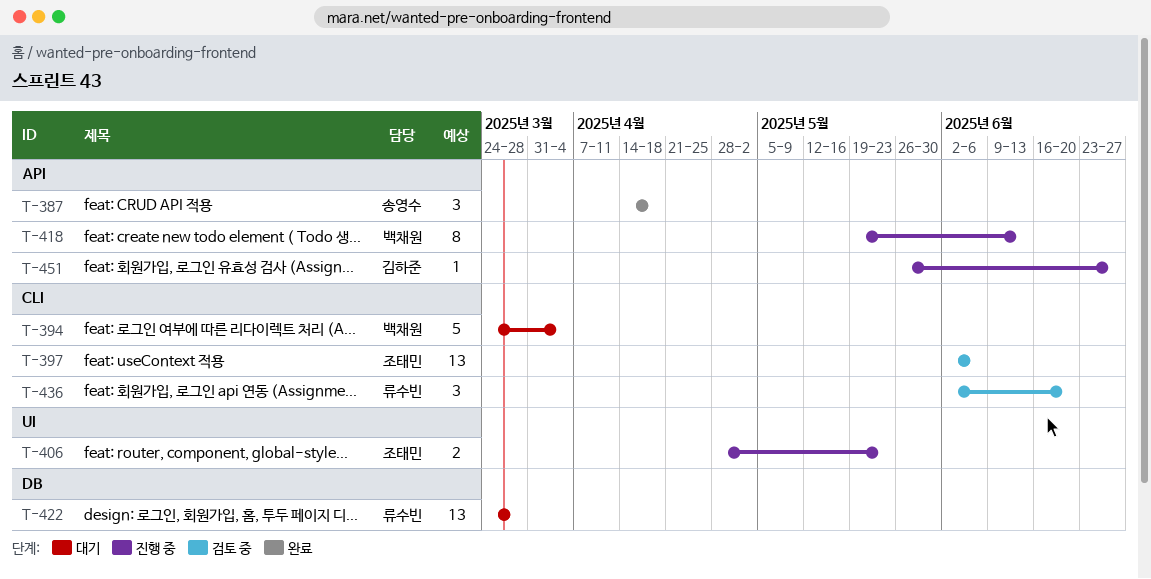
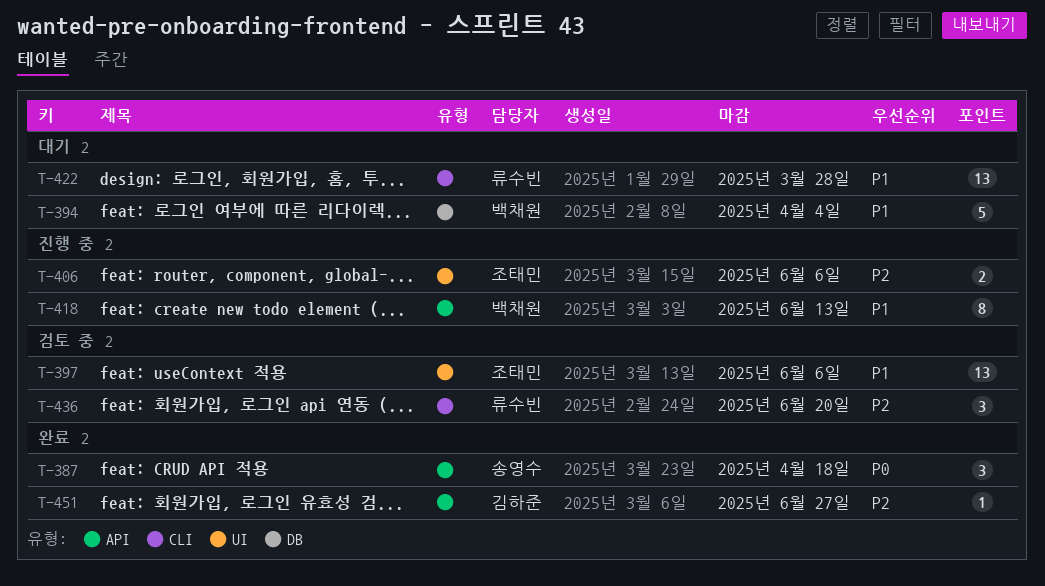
T-394, label: CLI -> DB
T-397, label: CLI -> UI
T-406, due: May 23 -> Jun 6
T-422, label: DB -> CLI
T-451, status: 진행 중 -> 완료

